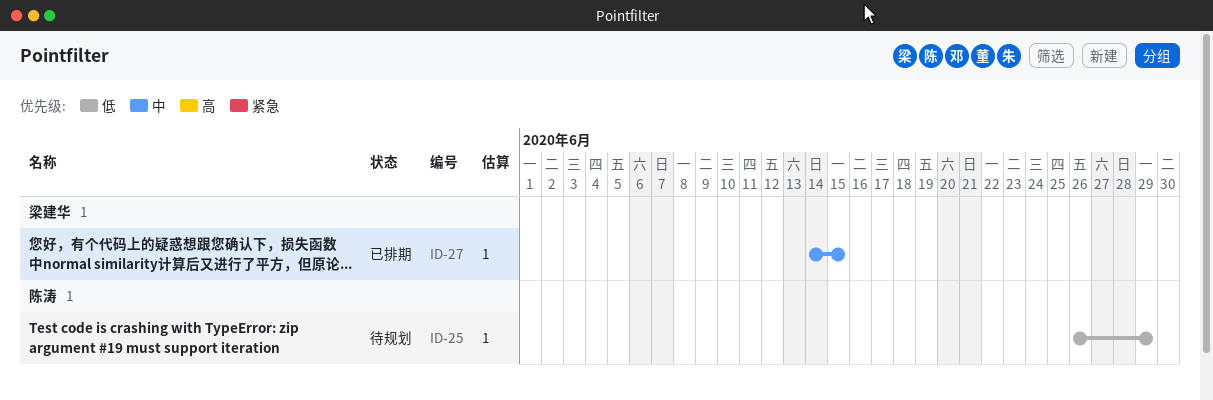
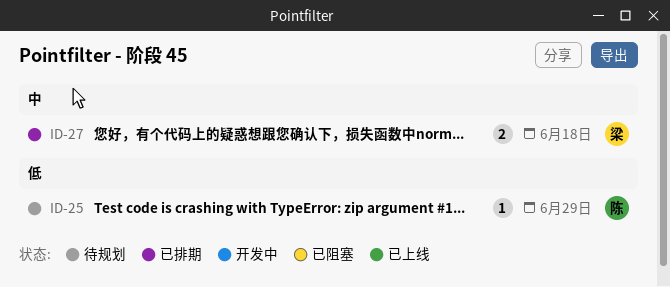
ID-27, estimate: 1 -> 2
ID-27, due: Jun 15 -> Jun 18

